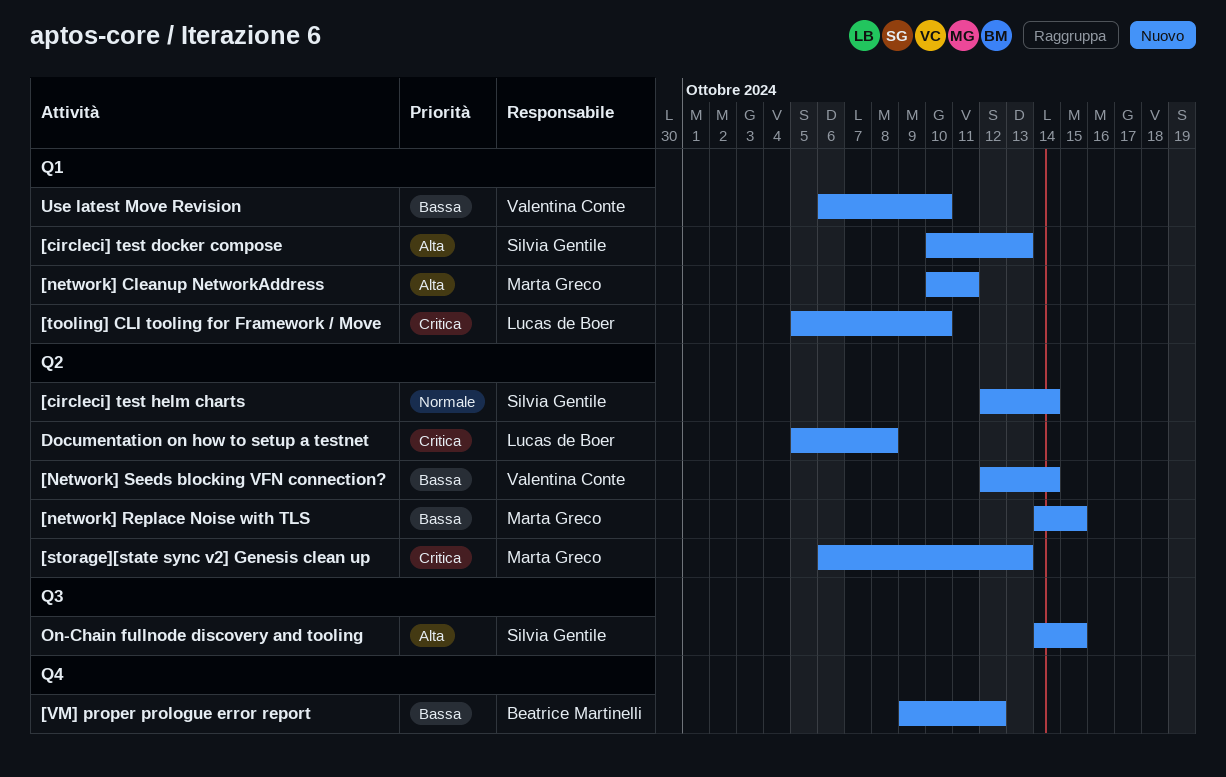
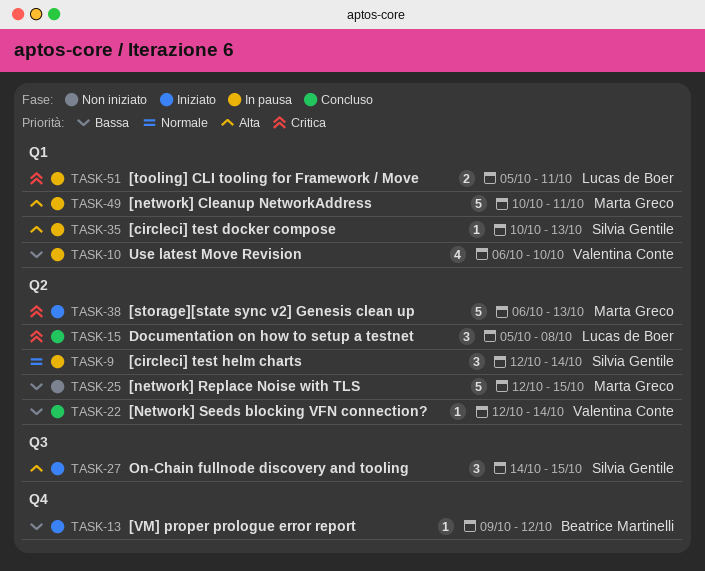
[network] Replace Noise with TLS, start: Oct 14 -> Oct 12
[tooling] CLI tooling for Framework / Move, due: Oct 10 -> Oct 11

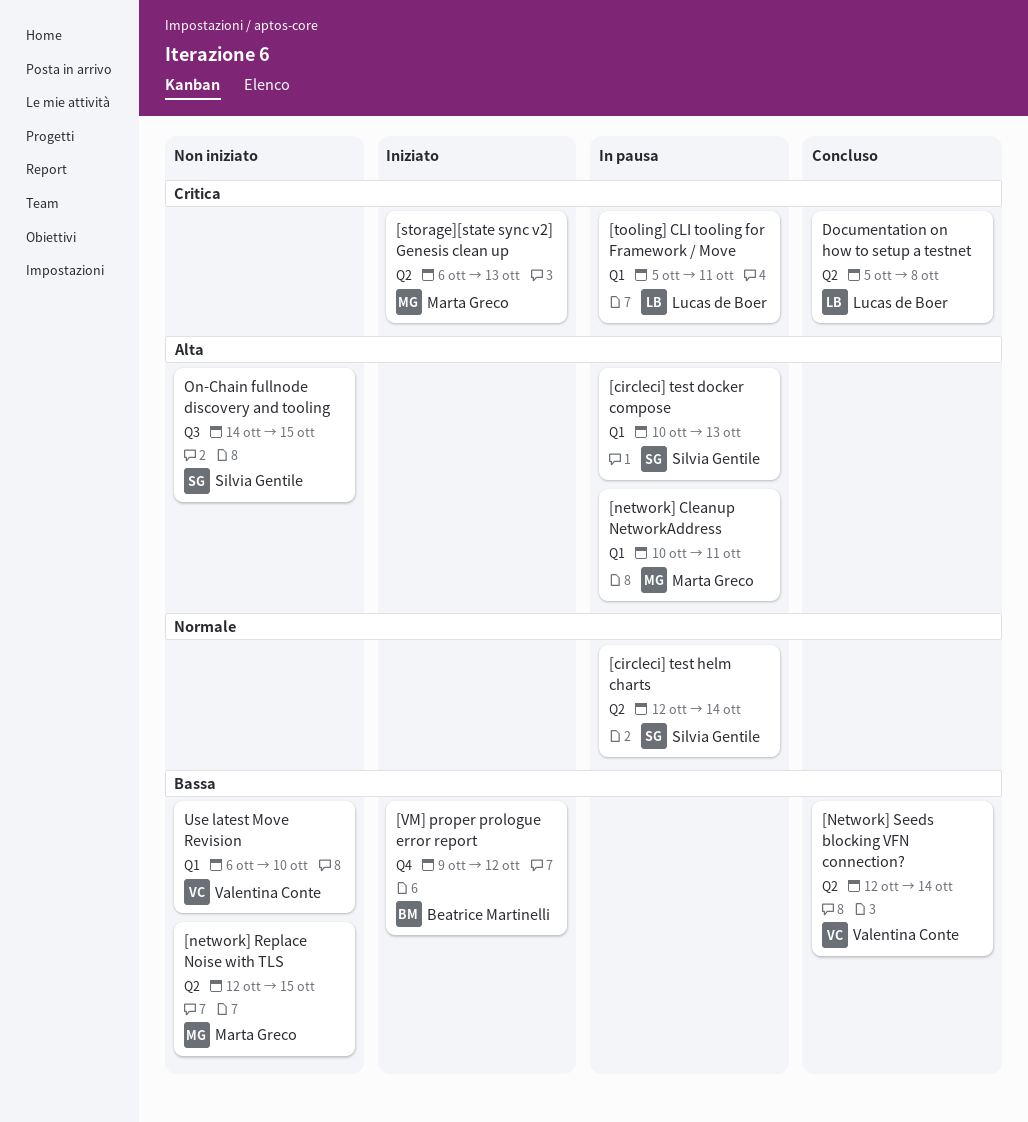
On-Chain fullnode discovery and tooling, status: Iniziato -> Non iniziato
Use latest Move Revision, status: In pausa -> Non iniziato

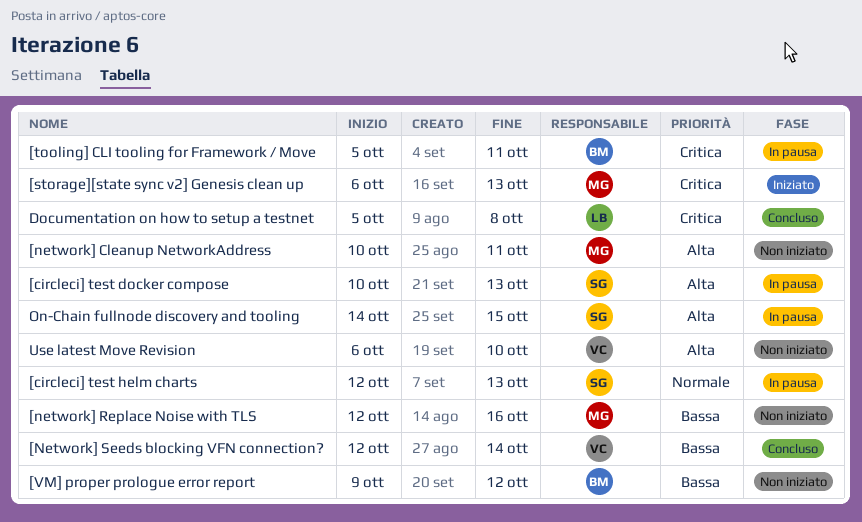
[circleci] test helm charts, due: Oct 14 -> Oct 13
[network] Cleanup NetworkAddress, status: In pausa -> Non iniziato
[network] Replace Noise with TLS, due: Oct 15 -> Oct 16
[tooling] CLI tooling for Framework / Move, owner: Lucas de Boer -> Beatrice Martinelli
[VM] proper prologue error report, status: Iniziato -> Non iniziato
On-Chain fullnode discovery and tooling, status: Non iniziato -> In pausa
Use latest Move Revision, priority: Bassa -> Alta

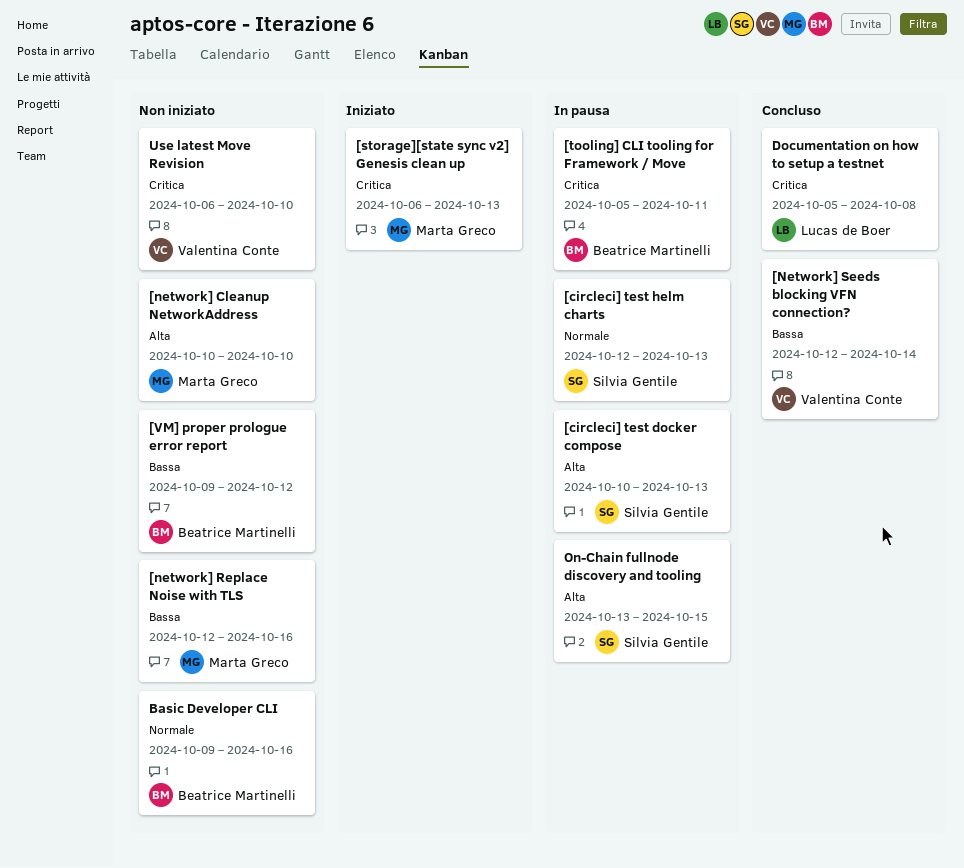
[network] Cleanup NetworkAddress, due: Oct 11 -> Oct 10
Basic Developer CLI: none -> present
On-Chain fullnode discovery and tooling, start: Oct 14 -> Oct 13
Use latest Move Revision, priority: Alta -> Critica

